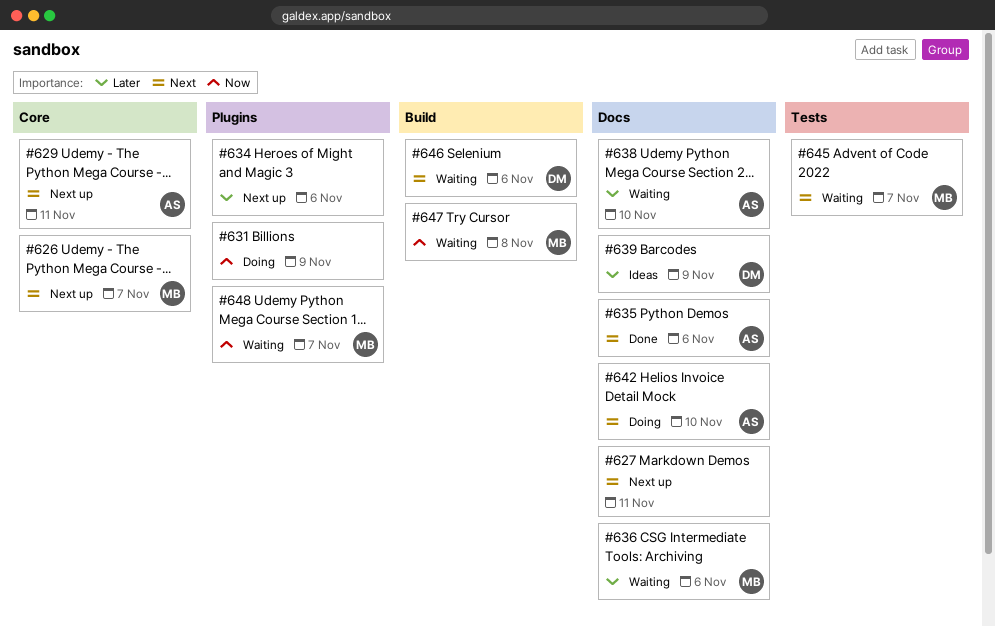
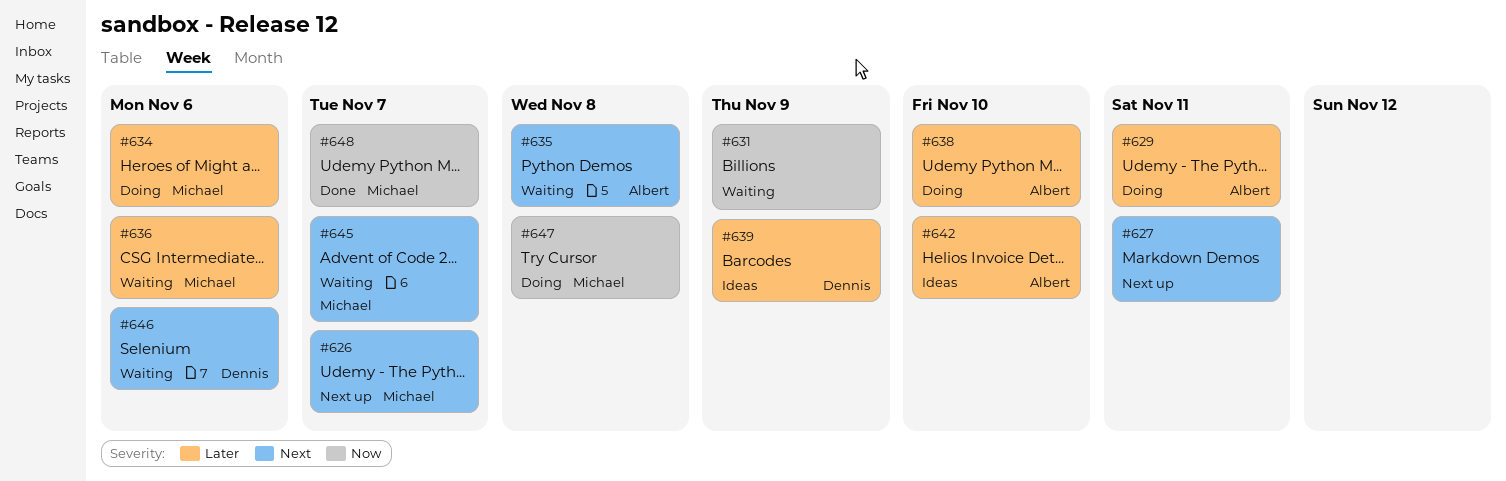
#629, status: Next up -> Doing
#629, priority: Next -> Later
#631, status: Doing -> Waiting
#634, status: Next up -> Doing
#634, owner: none -> Michael
#635, status: Done -> Waiting
#635, due: Nov 6 -> Nov 8
#638, status: Waiting -> Doing
#642, status: Doing -> Ideas
#642, priority: Next -> Later
#647, status: Waiting -> Doing
#648, status: Waiting -> Done

